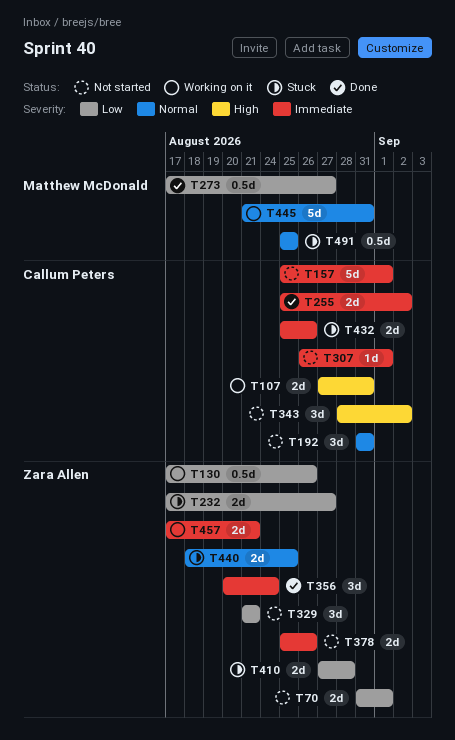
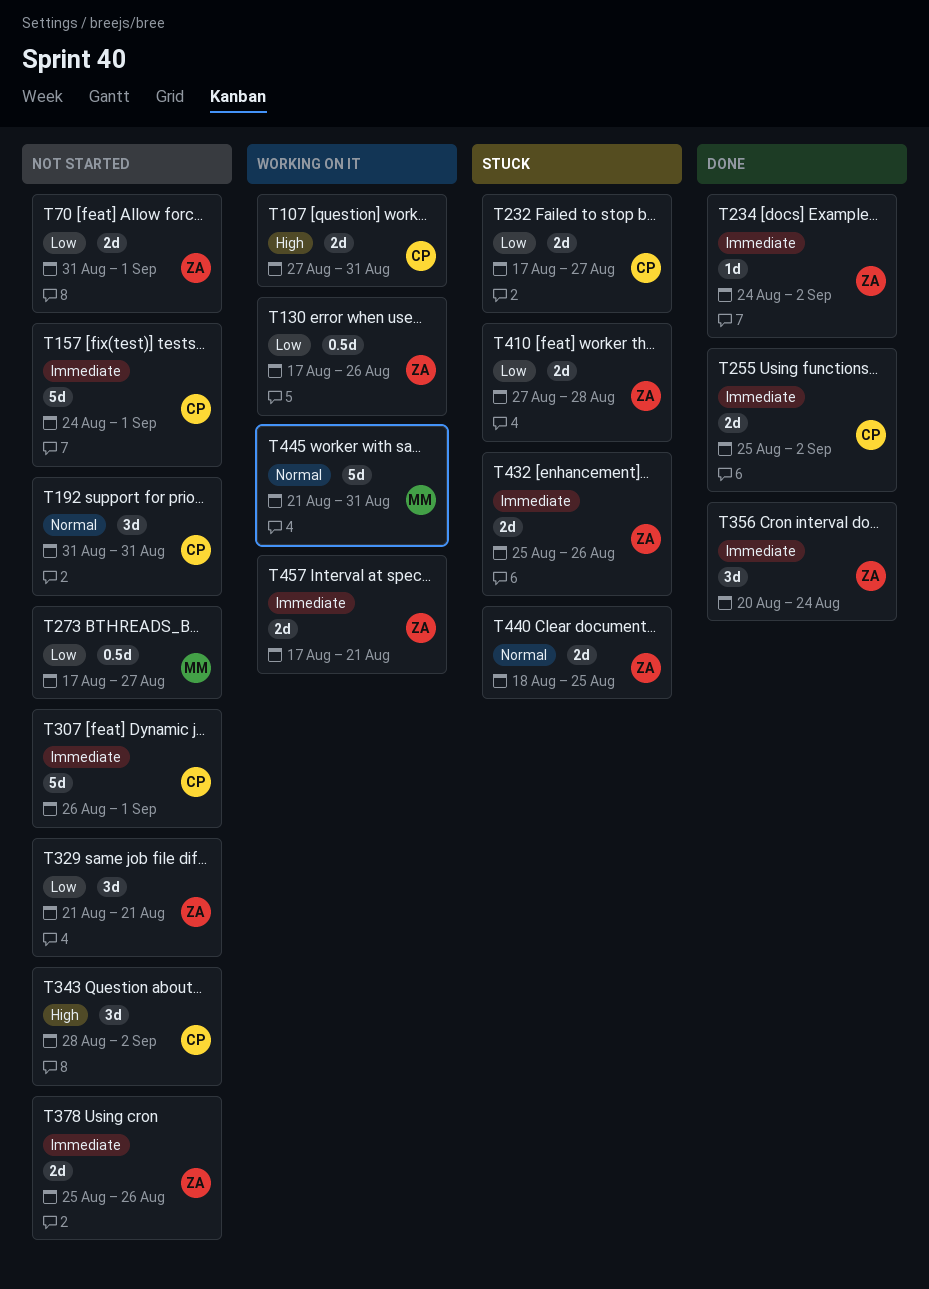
T157, start: Aug 25 -> Aug 24
T232, owner: Zara Allen -> Callum Peters
T234: none -> present
T273, status: Done -> Not started
T307, estimate: 1d -> 5d
T432, owner: Callum Peters -> Zara Allen
T491: present -> none

